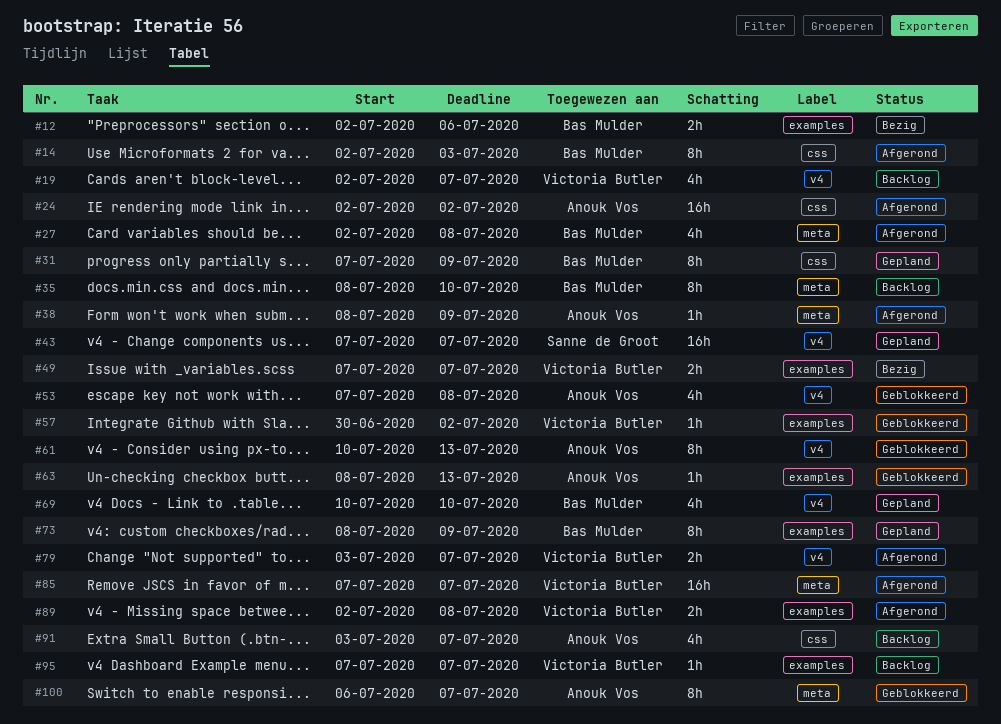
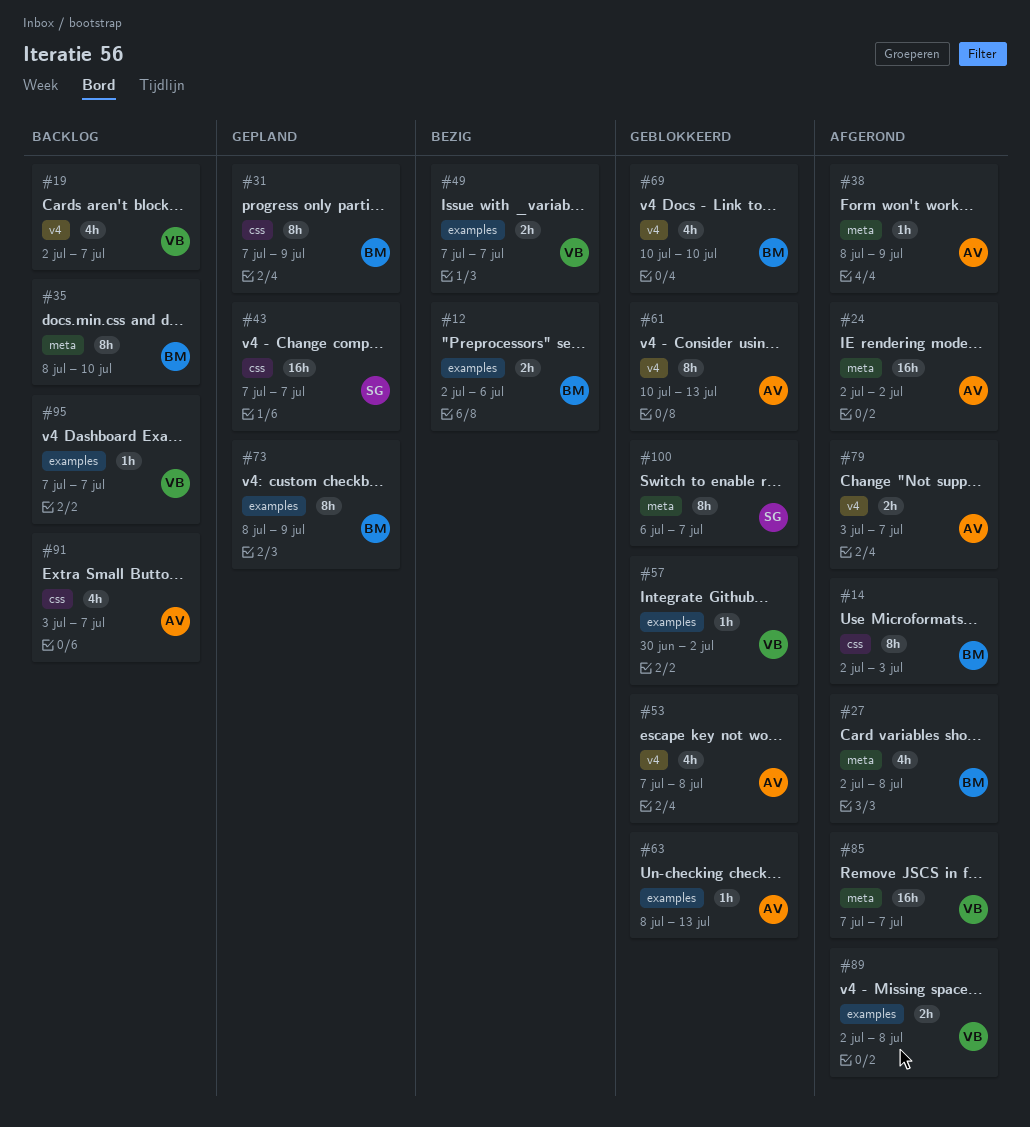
#24, label: css -> meta
#43, label: v4 -> css
#69, status: Gepland -> Geblokkeerd
#79, owner: Victoria Butler -> Anouk Vos
#100, owner: Anouk Vos -> Sanne de Groot

